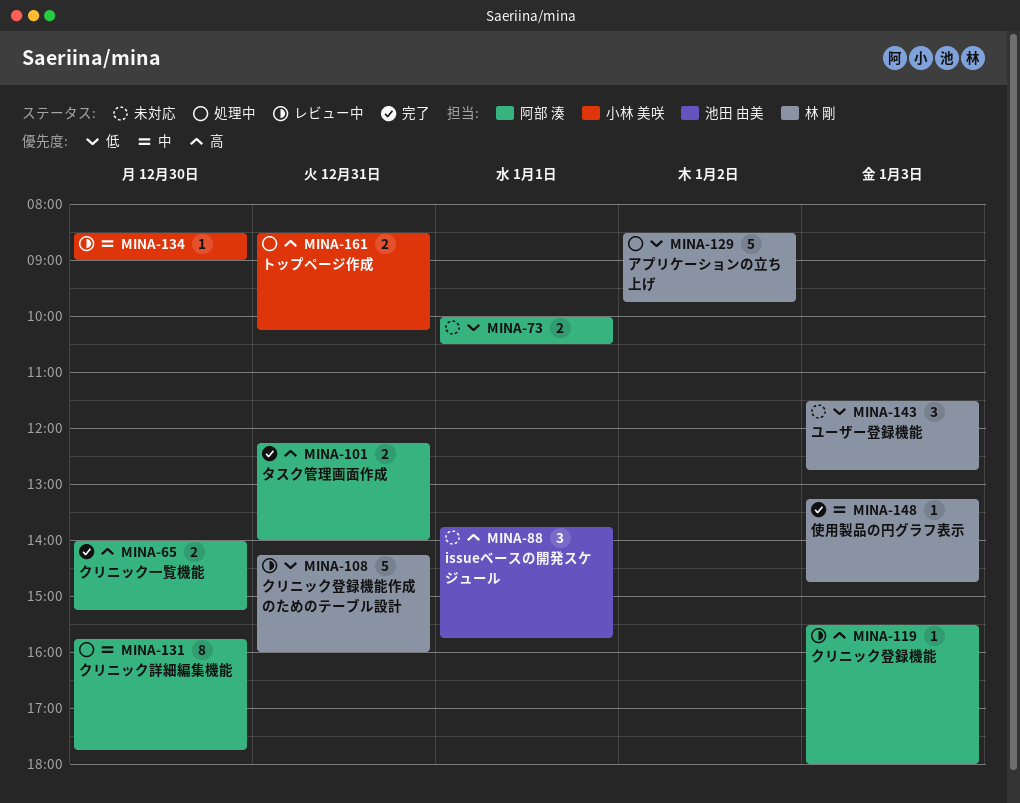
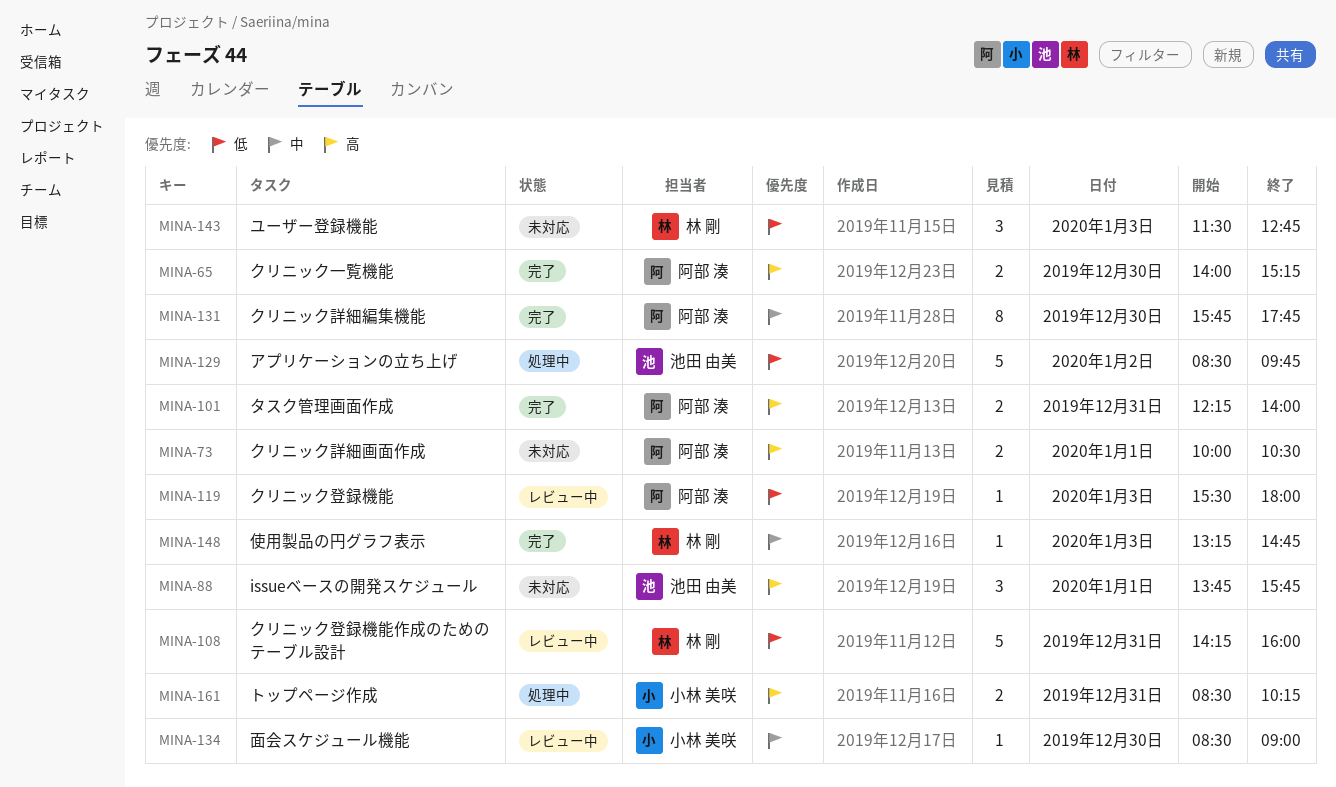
MINA-73, priority: 低 -> 高
MINA-119, priority: 高 -> 低
MINA-129, owner: 林 剛 -> 池田 由美
MINA-131, status: 処理中 -> 完了

